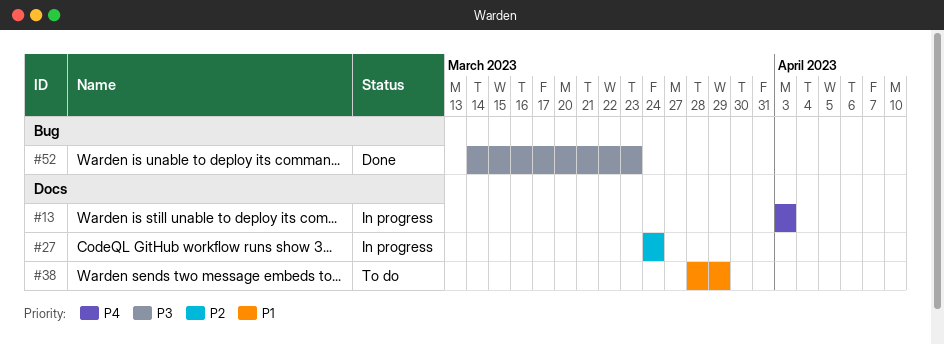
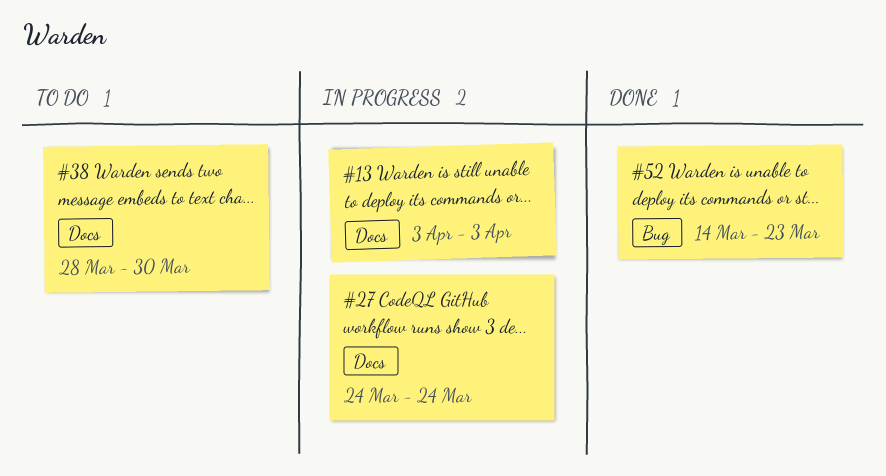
#38, due: Mar 29 -> Mar 30

